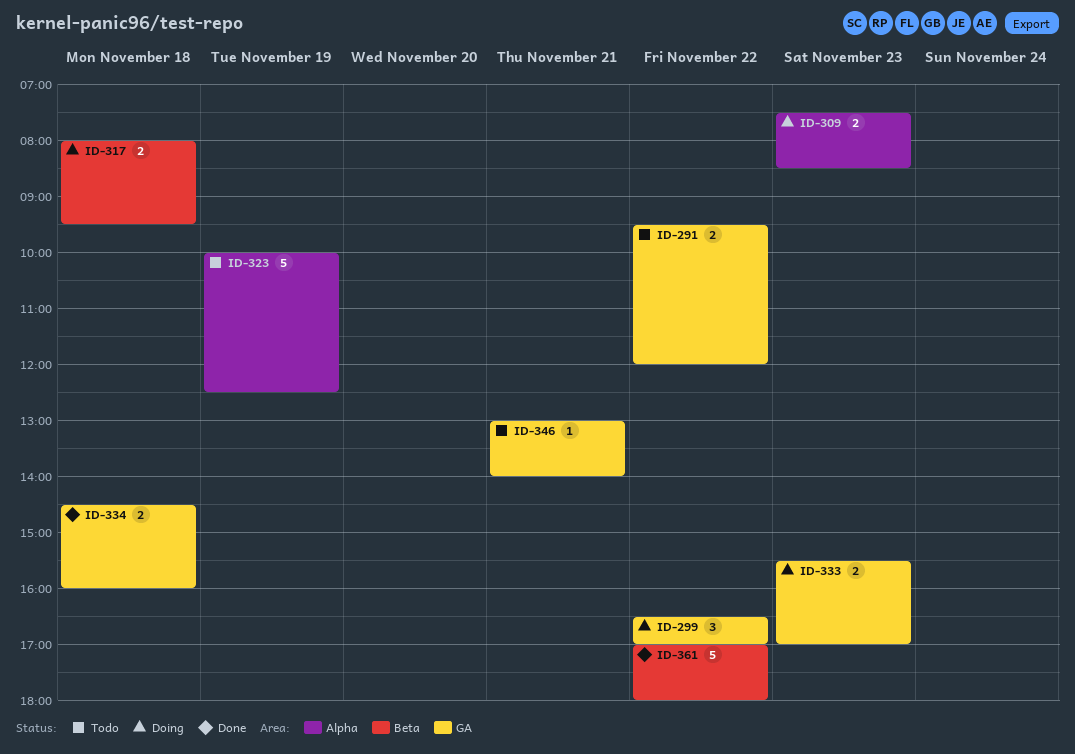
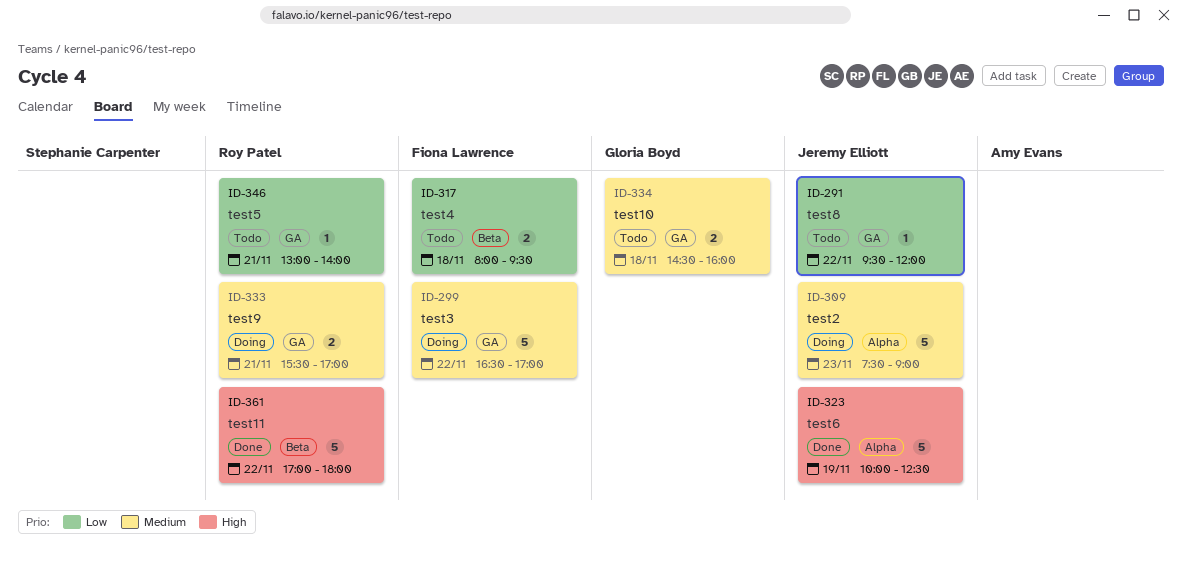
ID-291, estimate: 2 -> 1
ID-299, estimate: 3 -> 5
ID-309, estimate: 2 -> 5
ID-309, ends: 08:30 -> 09:00
ID-317, status: Doing -> Todo
ID-323, status: Todo -> Done
ID-333, day: Nov 23 -> Nov 21
ID-334, status: Done -> Todo

